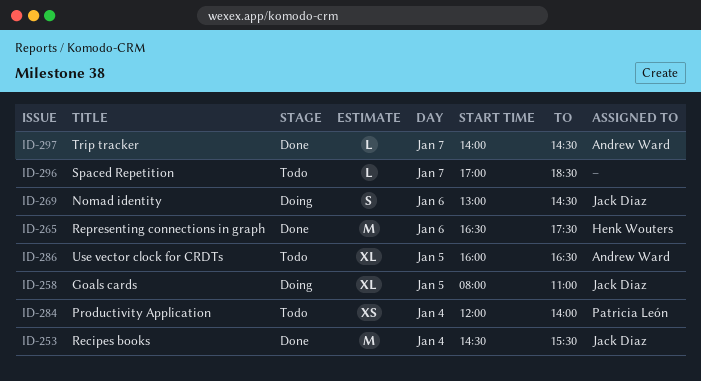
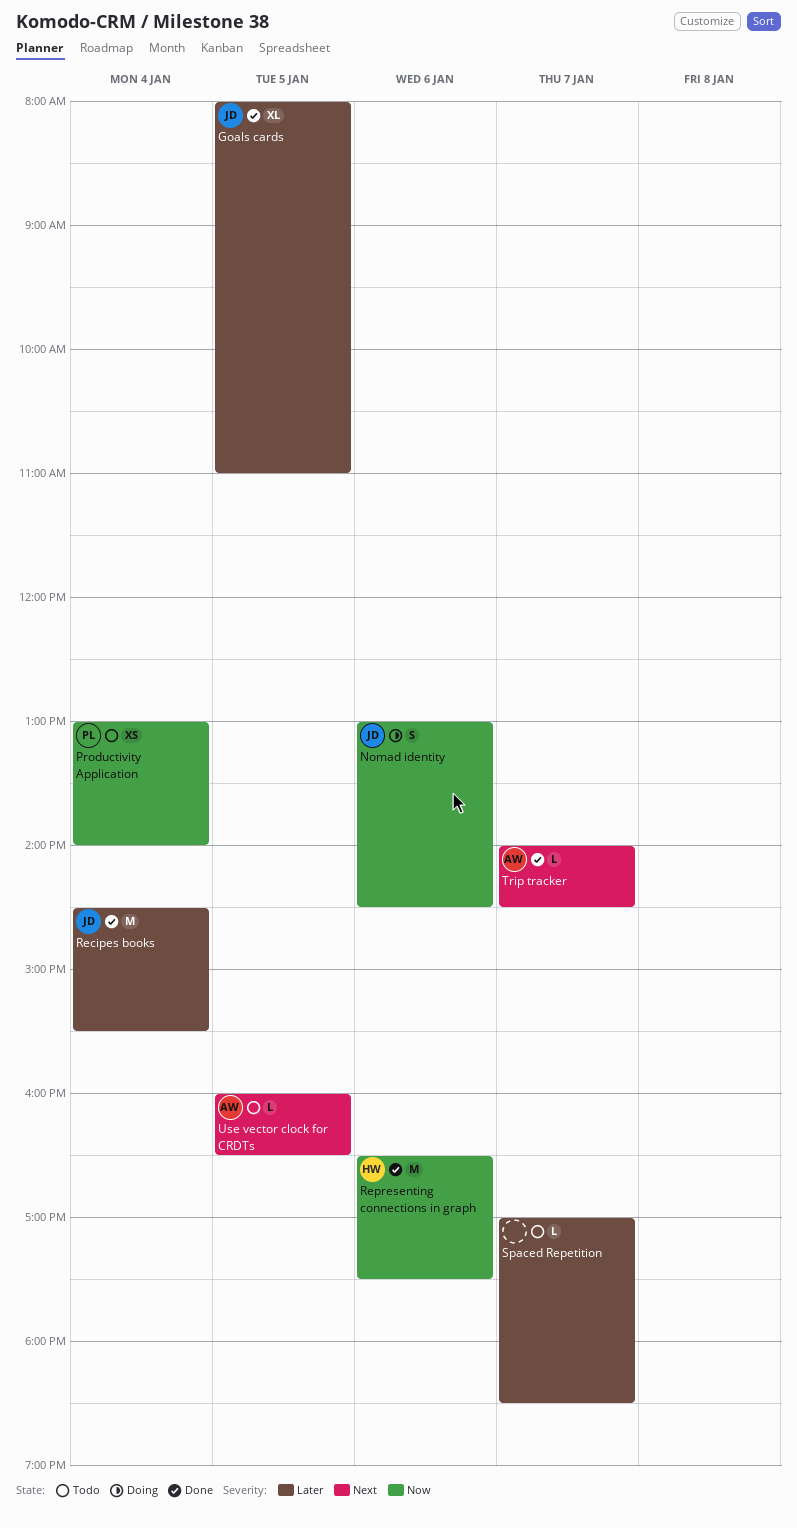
Goals cards, status: Doing -> Done
Productivity Application, begins: 12:00 -> 13:00
Use vector clock for CRDTs, estimate: XL -> L

